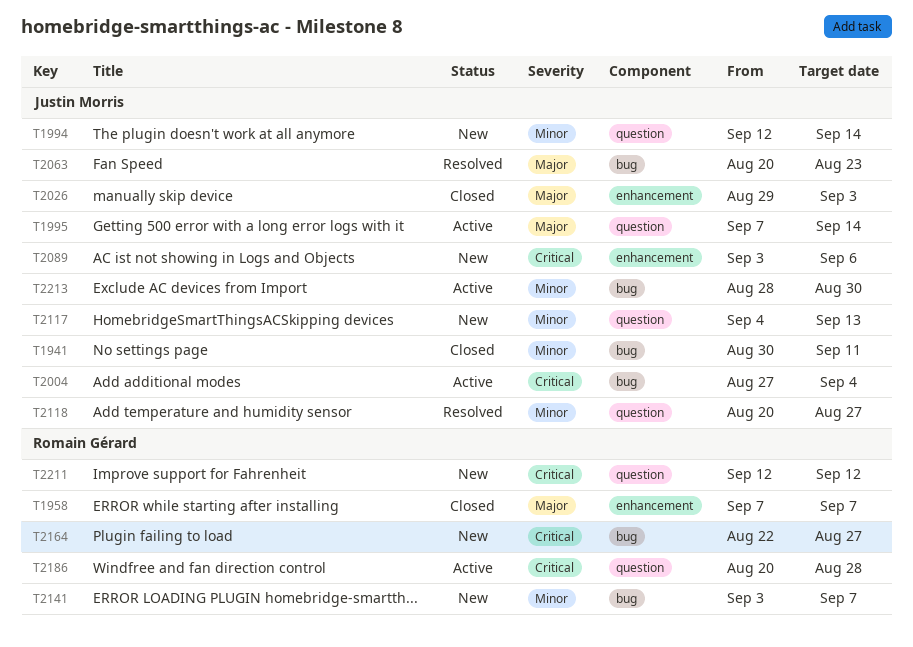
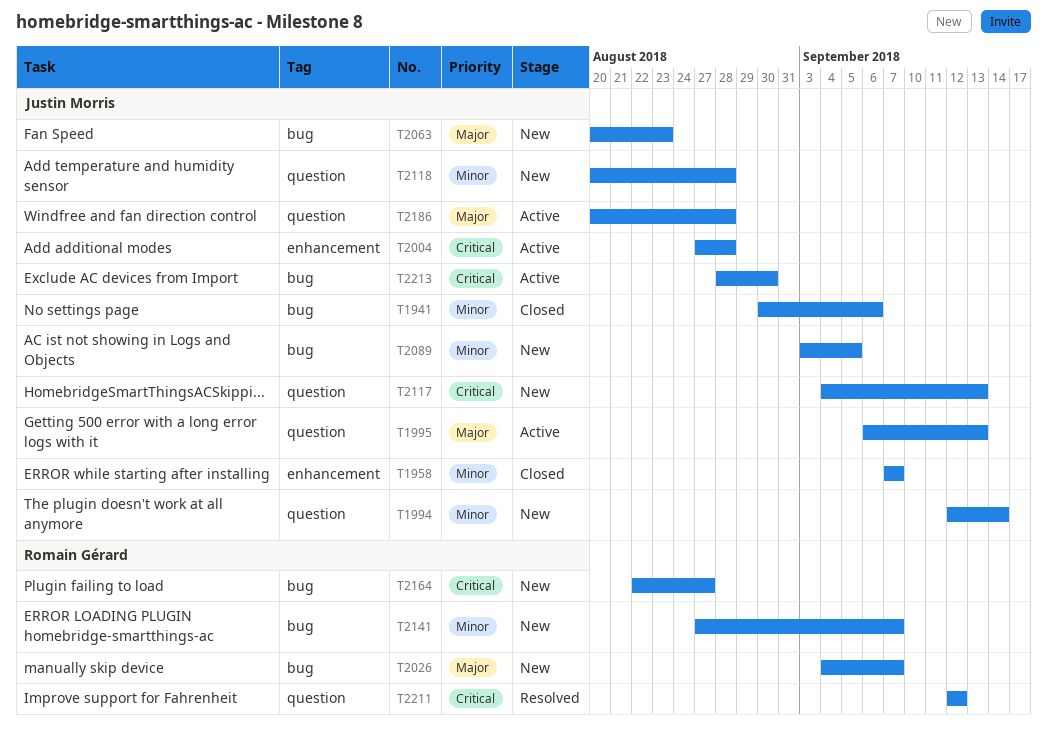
T1941, due: Sep 11 -> Sep 6
T1958, owner: Romain Gérard -> Justin Morris
T1958, priority: Major -> Minor
T1995, start: Sep 7 -> Sep 6
T1995, due: Sep 14 -> Sep 13
T2004, label: bug -> enhancement
T2004, due: Sep 4 -> Aug 28
T2026, status: Closed -> New
T2026, owner: Justin Morris -> Romain Gérard
T2026, label: enhancement -> bug
T2026, start: Aug 29 -> Sep 4
T2026, due: Sep 3 -> Sep 7
T2063, status: Resolved -> New
T2089, priority: Critical -> Minor
T2089, label: enhancement -> bug
T2089, due: Sep 6 -> Sep 5
T2117, priority: Minor -> Critical
T2118, status: Resolved -> New
T2118, due: Aug 27 -> Aug 28
T2141, start: Sep 3 -> Aug 27
T2186, owner: Romain Gérard -> Justin Morris
T2186, priority: Critical -> Major
T2211, status: New -> Resolved
T2213, priority: Minor -> Critical

